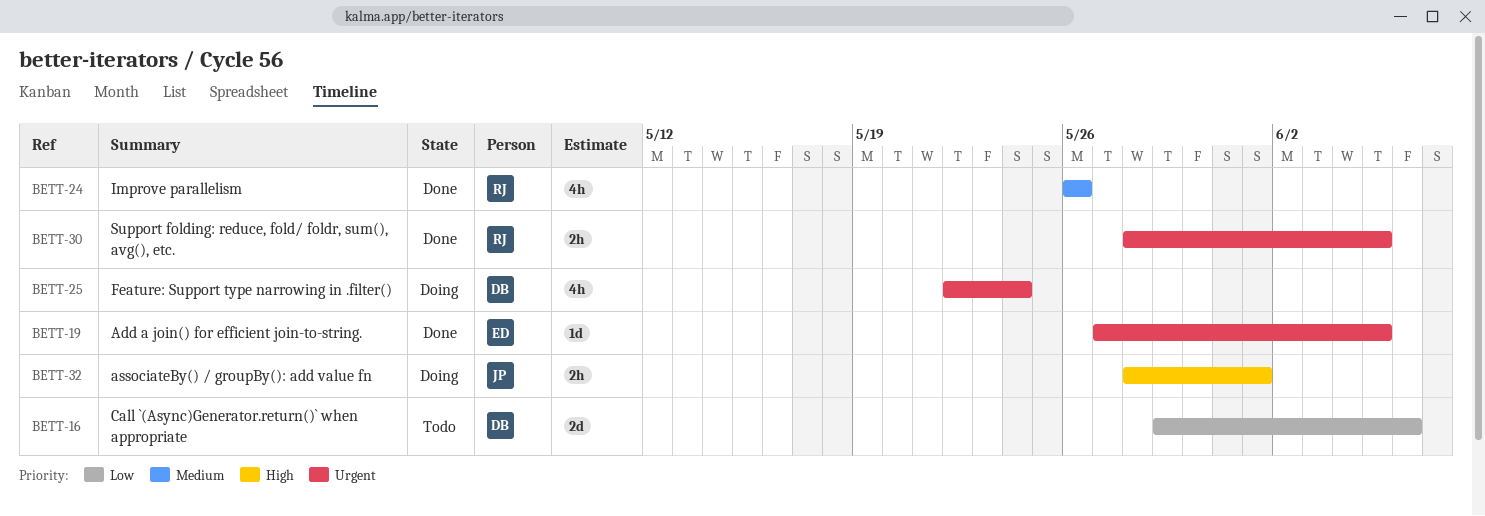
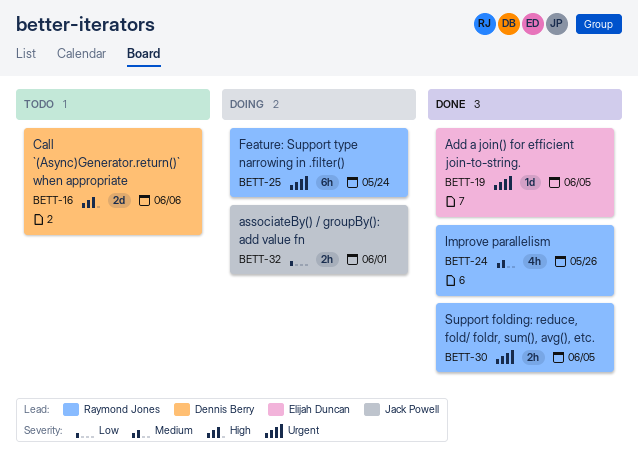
BETT-16, priority: Low -> High
BETT-25, owner: Dennis Berry -> Raymond Jones
BETT-25, estimate: 4h -> 6h
BETT-32, priority: High -> Low

